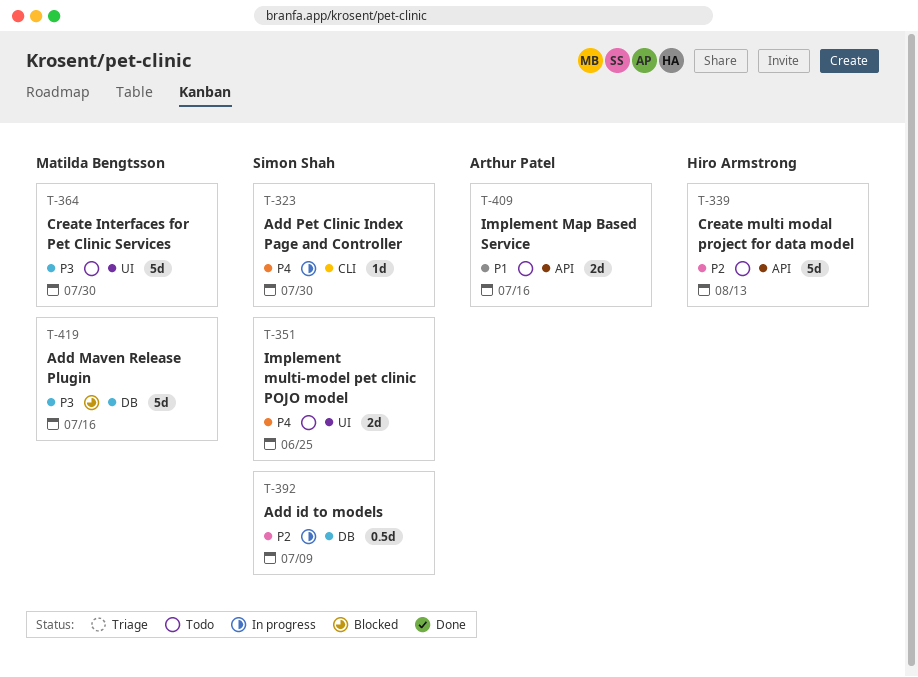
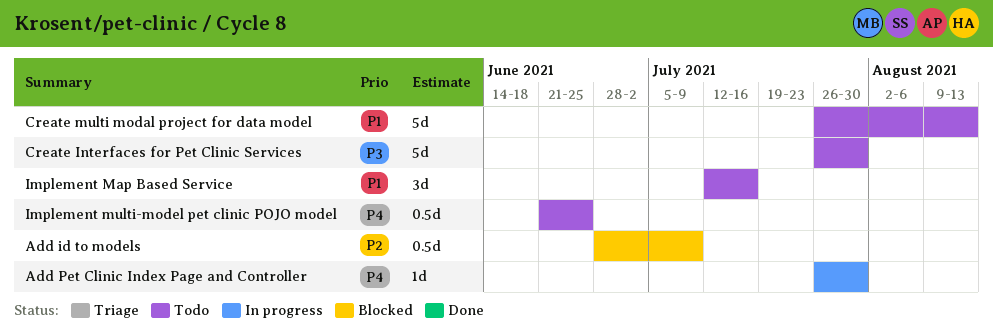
Add id to models, status: In progress -> Blocked
Add Maven Release Plugin: present -> none
Create multi modal project for data model, priority: P2 -> P1
Implement Map Based Service, estimate: 2d -> 3d
Implement multi-model pet clinic POJO model, estimate: 2d -> 0.5d

